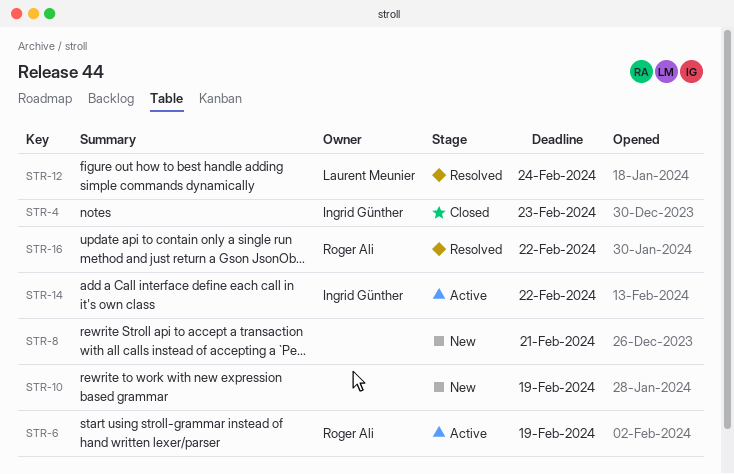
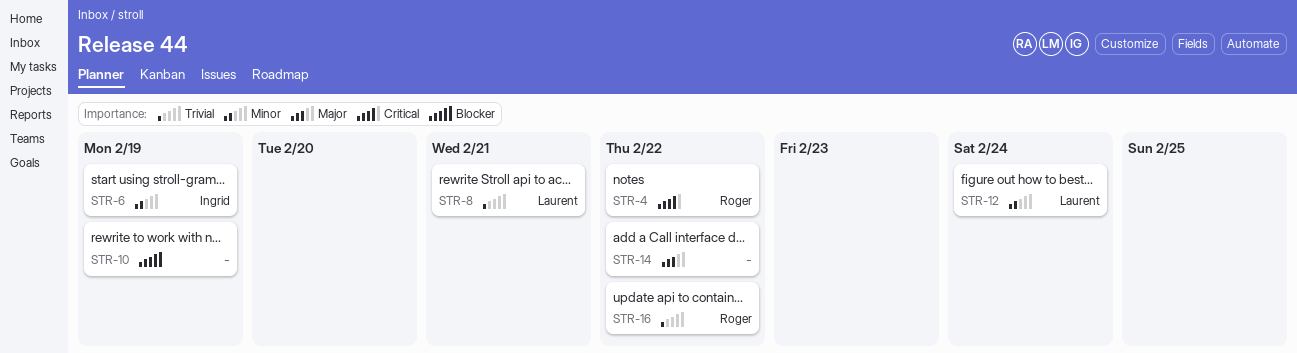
STR-4, owner: Ingrid Günther -> Roger Ali
STR-4, due: Feb 23 -> Feb 22
STR-6, owner: Roger Ali -> Ingrid Günther
STR-8, owner: none -> Laurent Meunier
STR-14, owner: Ingrid Günther -> none

